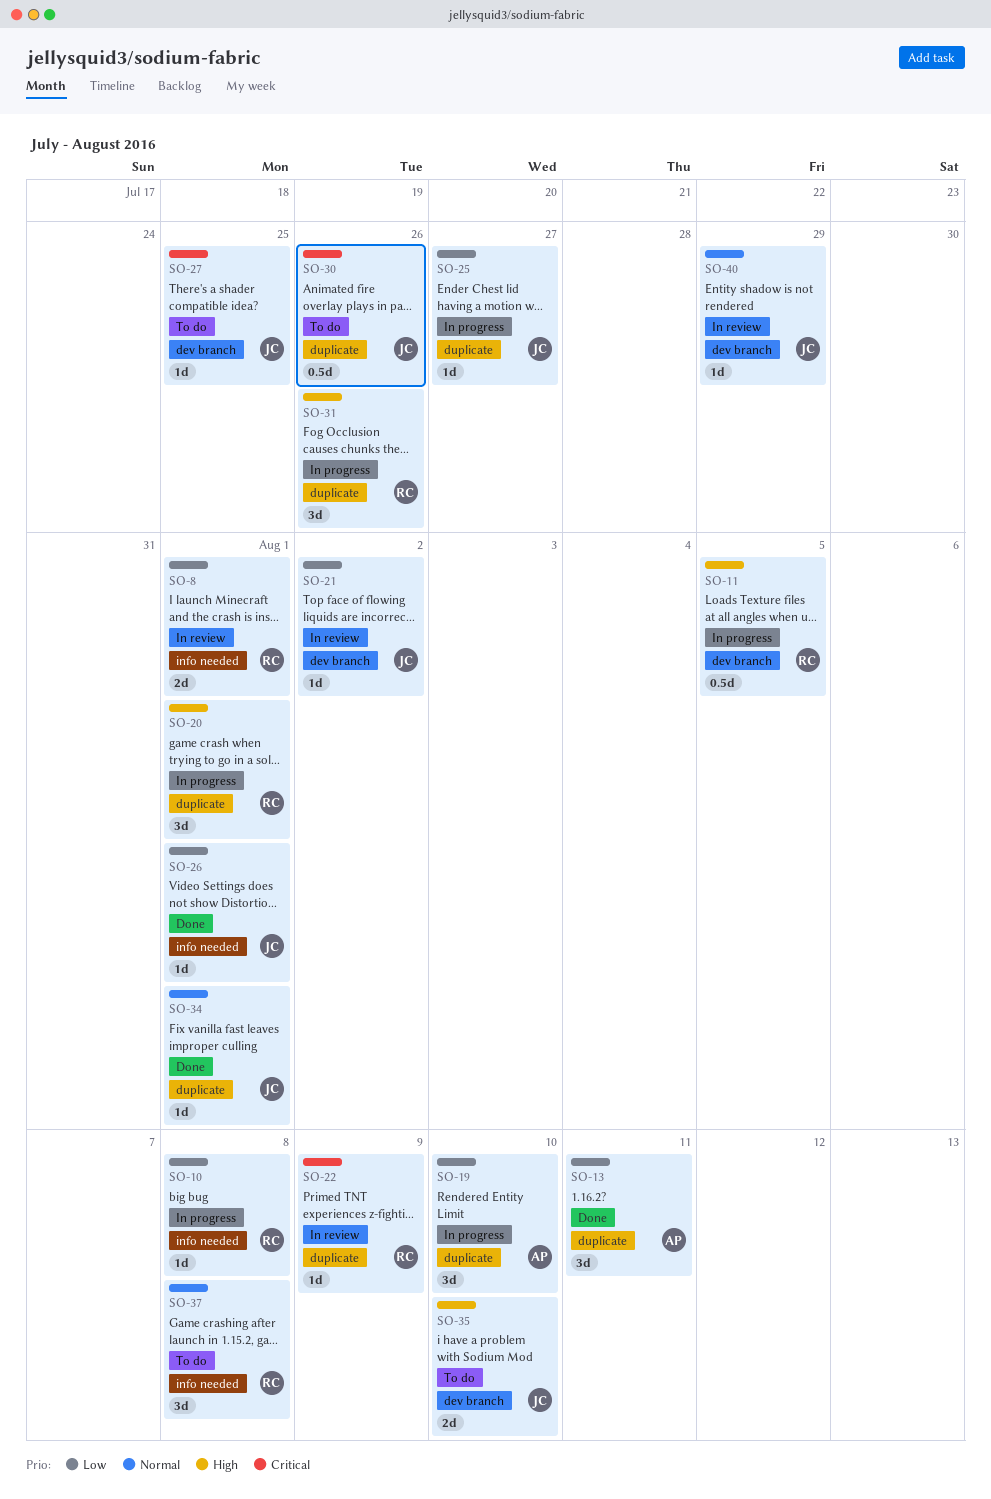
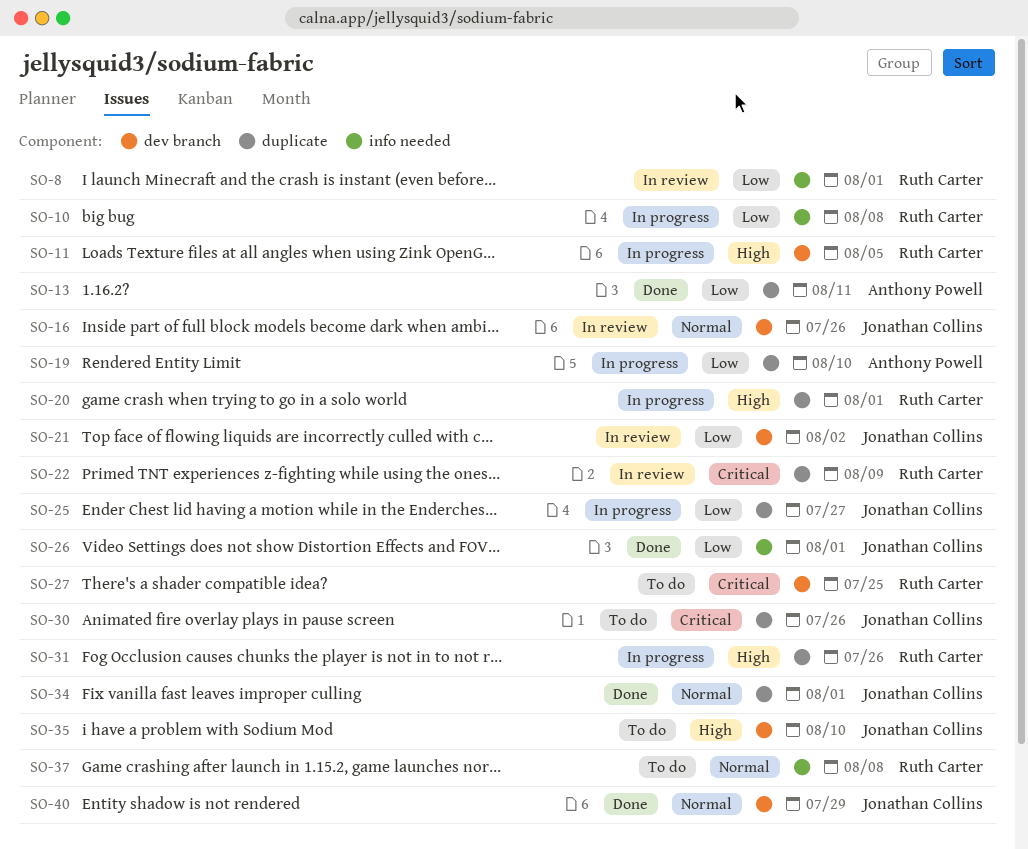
SO-16: none -> present
SO-27, owner: Jonathan Collins -> Ruth Carter
SO-40, status: In review -> Done

